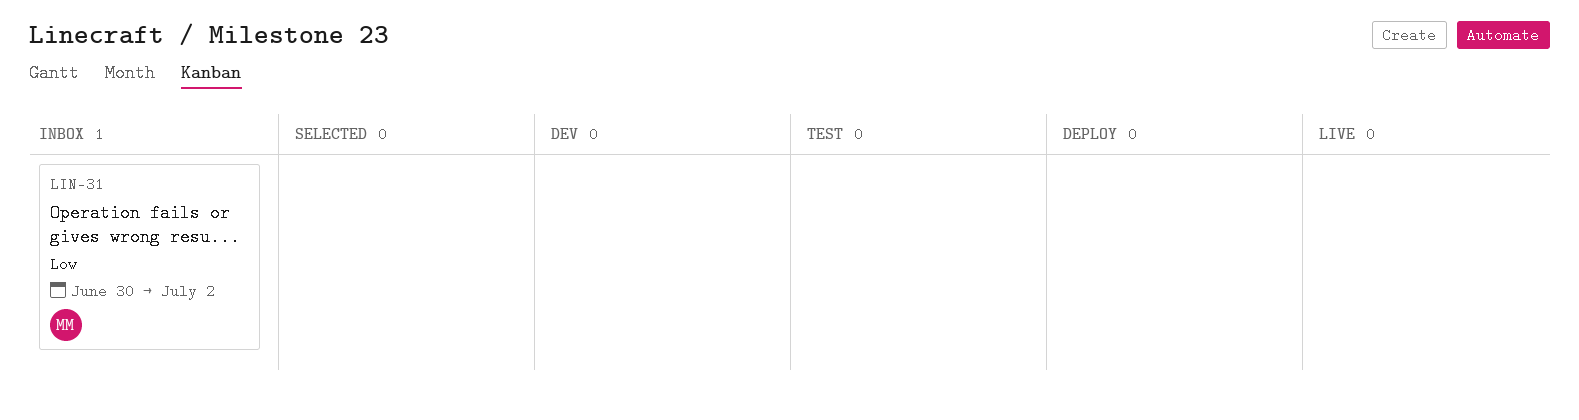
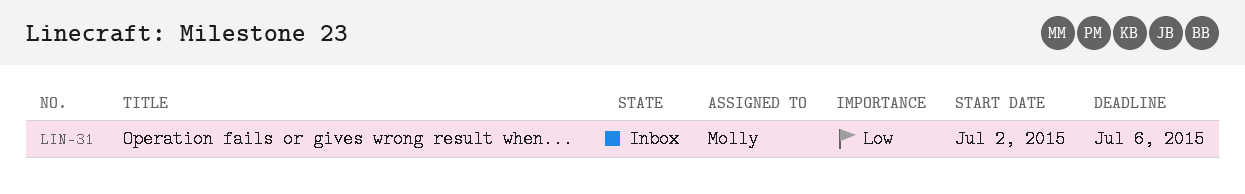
LIN-31, start: Jun 30 -> Jul 2
LIN-31, due: Jul 2 -> Jul 6

